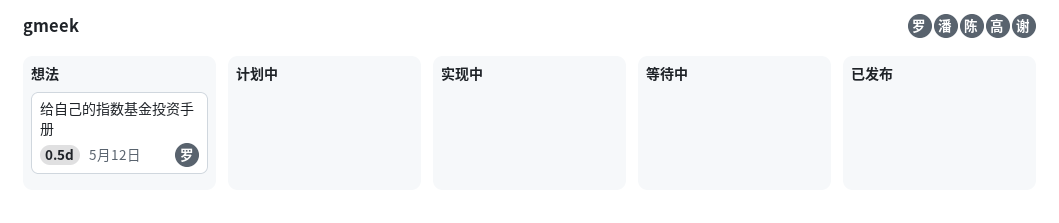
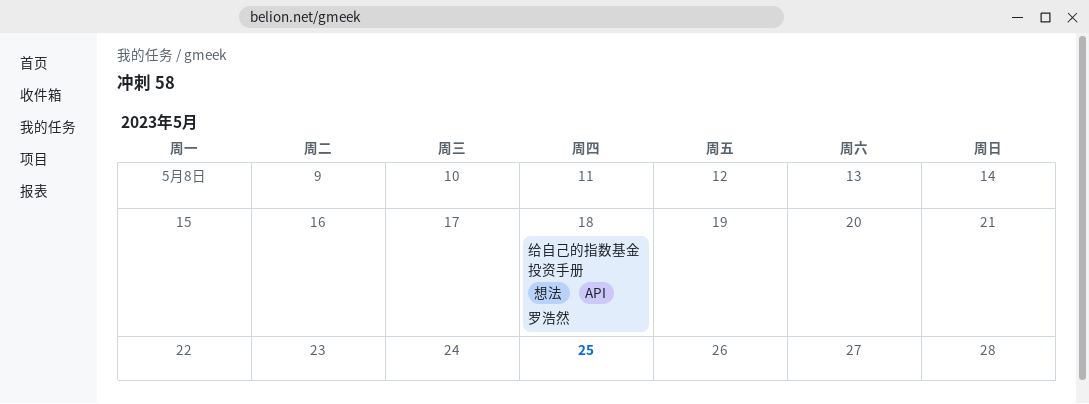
给自己的指数基金投资手册, due: May 12 -> May 18

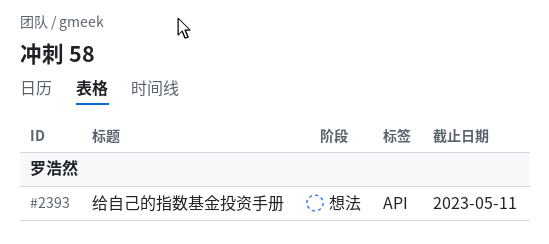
给自己的指数基金投资手册, due: May 18 -> May 11

